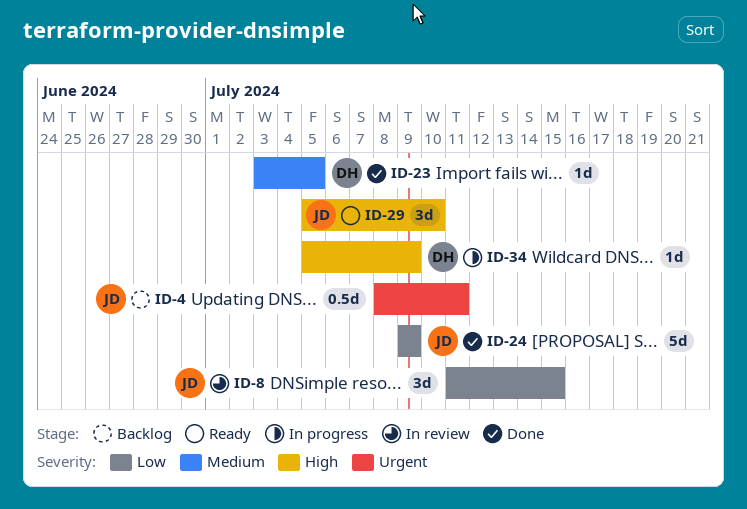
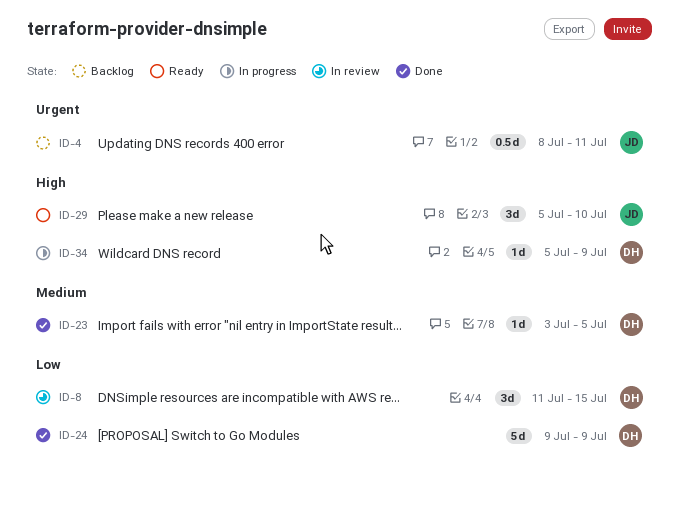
ID-8, owner: JD -> DH
ID-24, owner: JD -> DH

